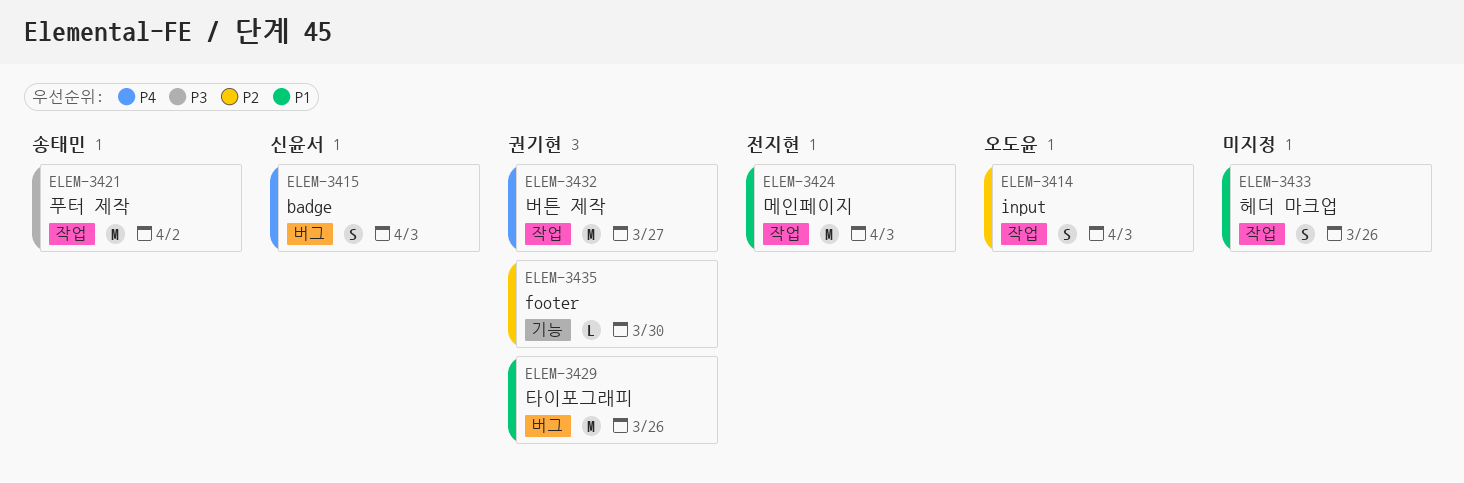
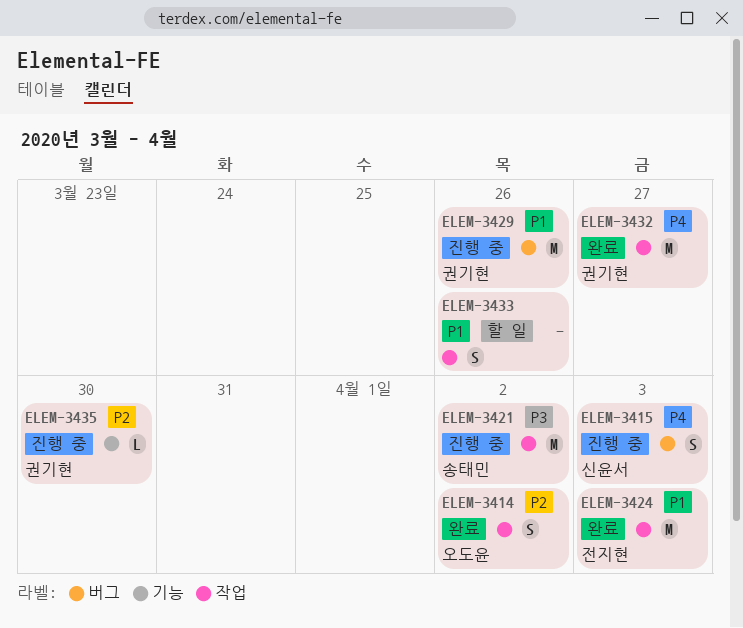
ELEM-3414, due: Apr 3 -> Apr 2

